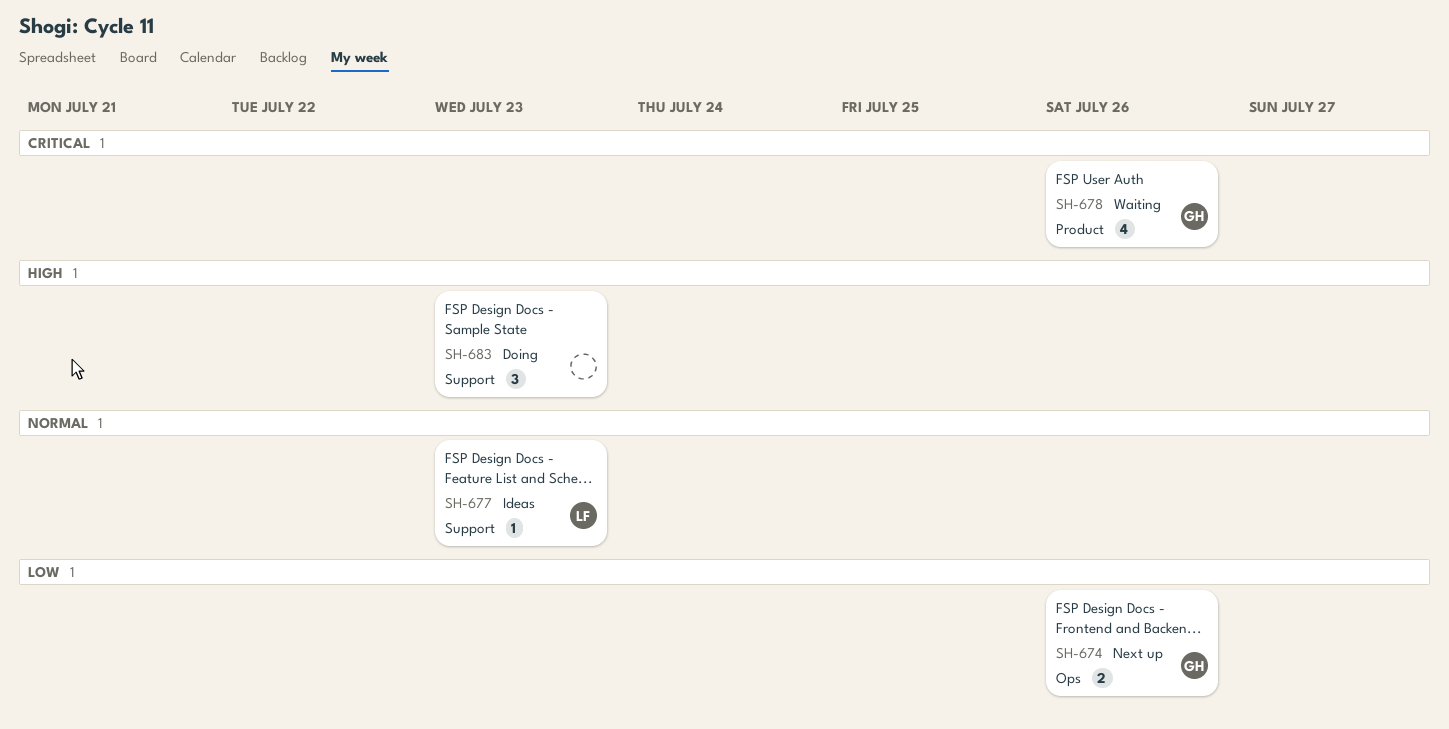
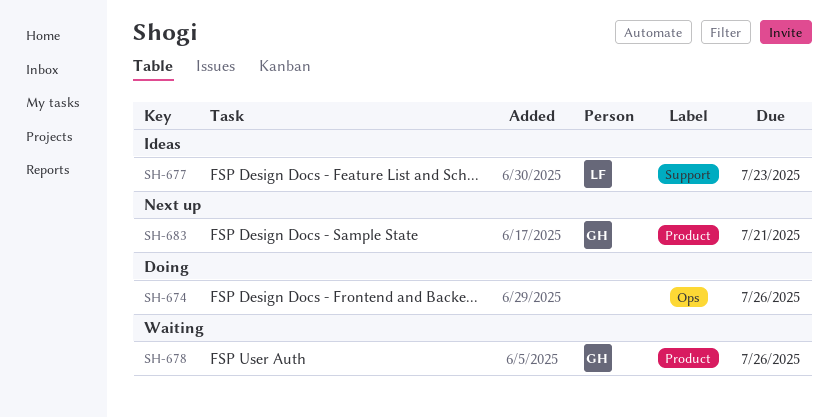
SH-674, status: Next up -> Doing
SH-674, owner: GH -> none
SH-683, status: Doing -> Next up
SH-683, owner: none -> GH
SH-683, label: Support -> Product
SH-683, due: Jul 23 -> Jul 21

